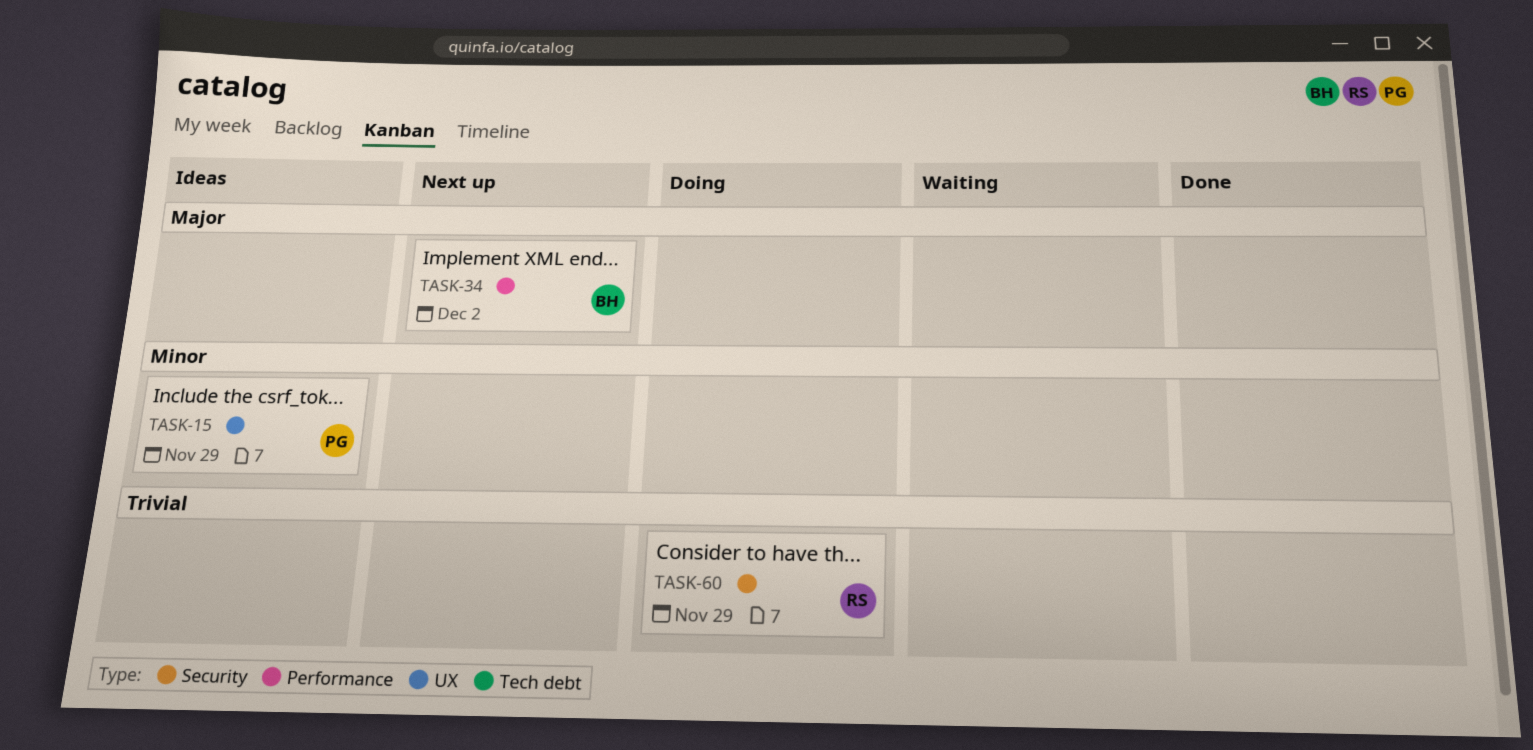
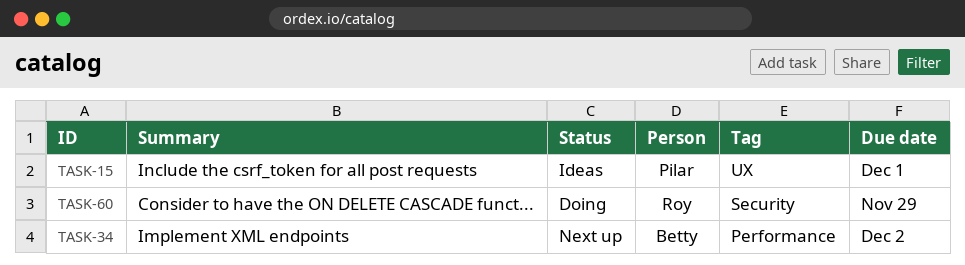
TASK-15, due: Nov 29 -> Dec 1

